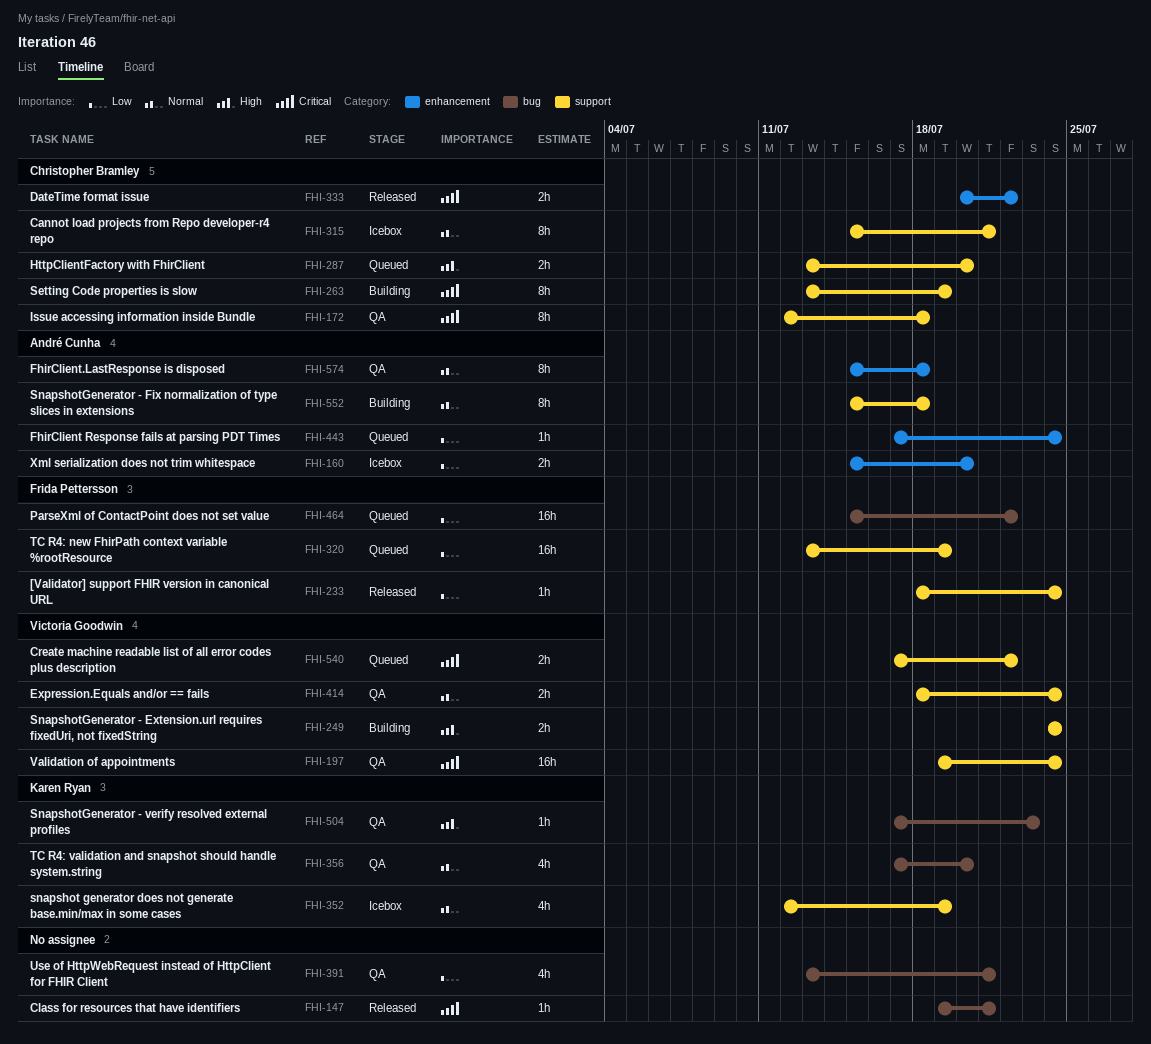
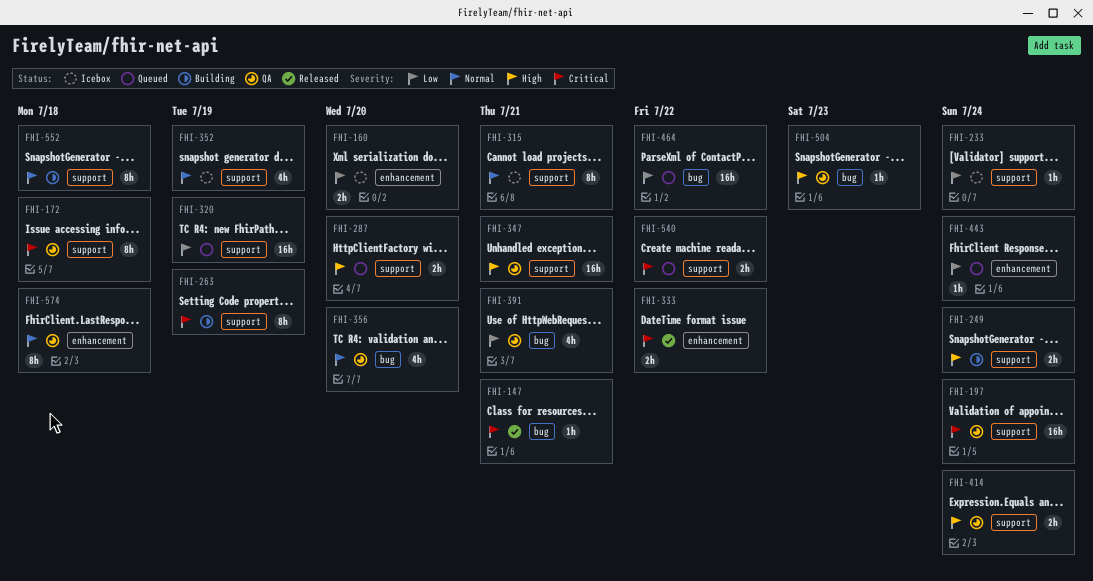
FHI-233, status: Released -> Icebox
FHI-347: none -> present
FHI-414, priority: Normal -> High

